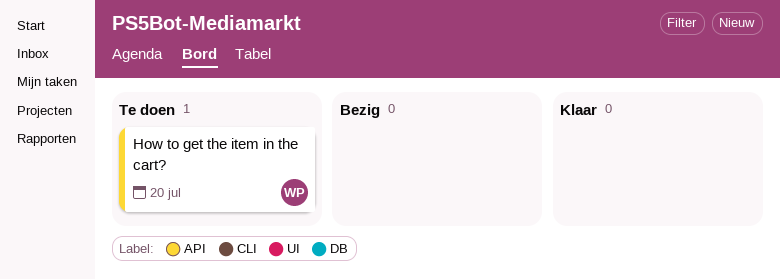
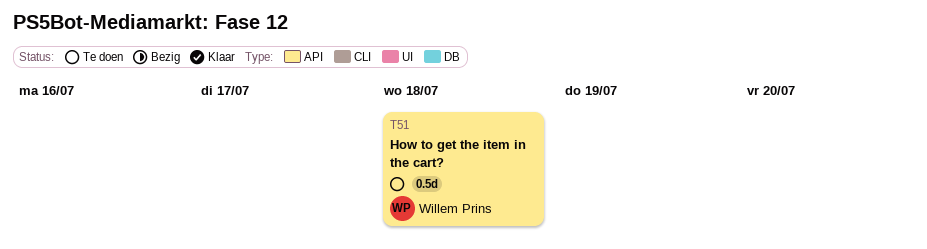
How to get the item in the cart?, due: Jul 20 -> Jul 18

